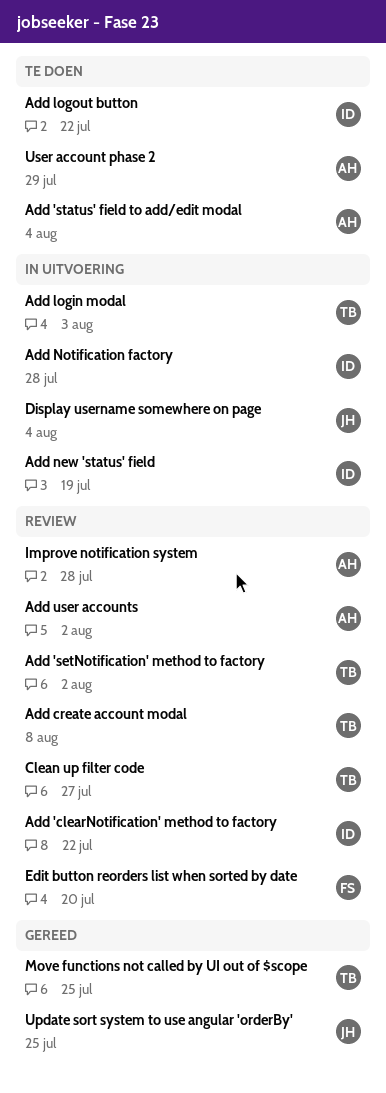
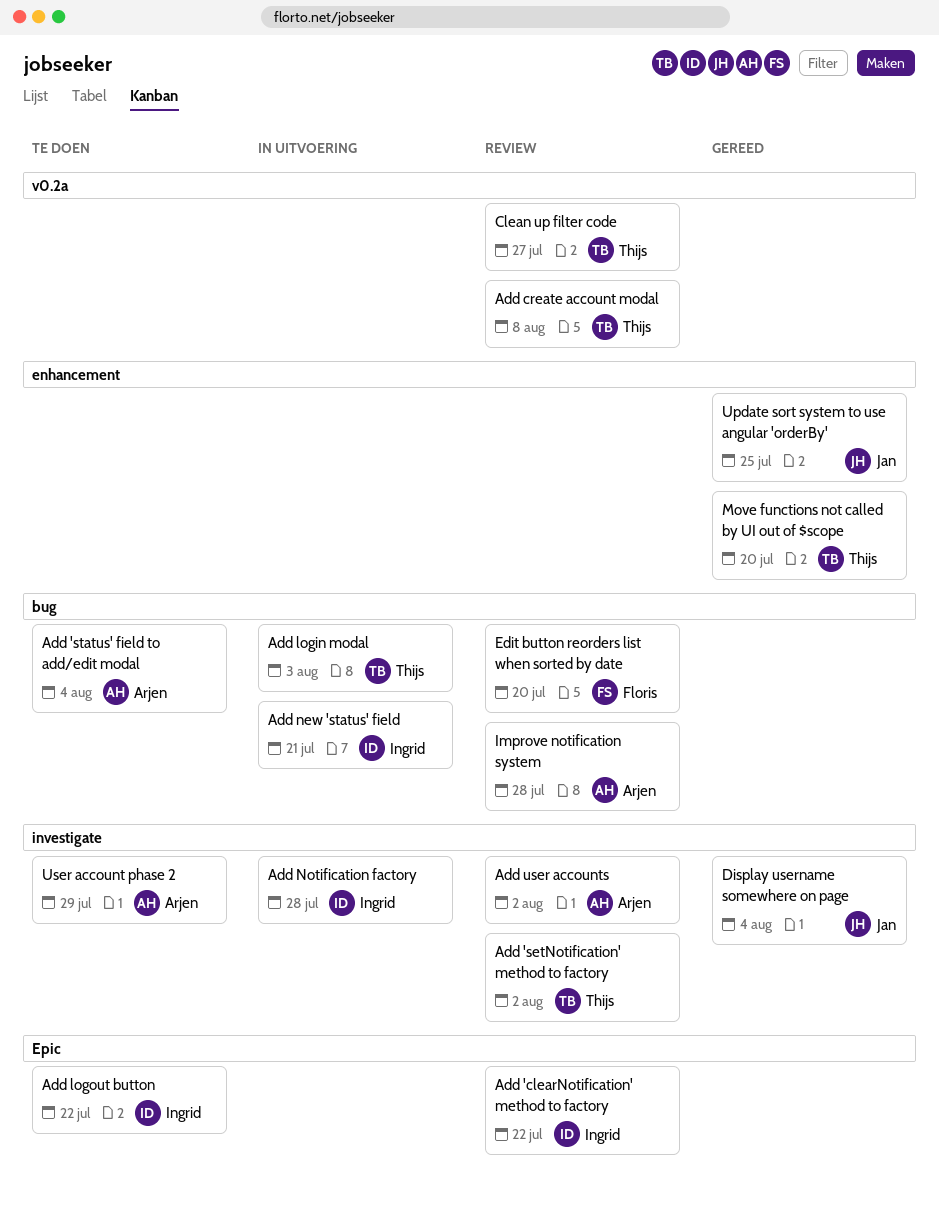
Add new 'status' field, due: Jul 19 -> Jul 21
Display username somewhere on page, status: In uitvoering -> Gereed
Move functions not called by UI out of $scope, due: Jul 25 -> Jul 20

